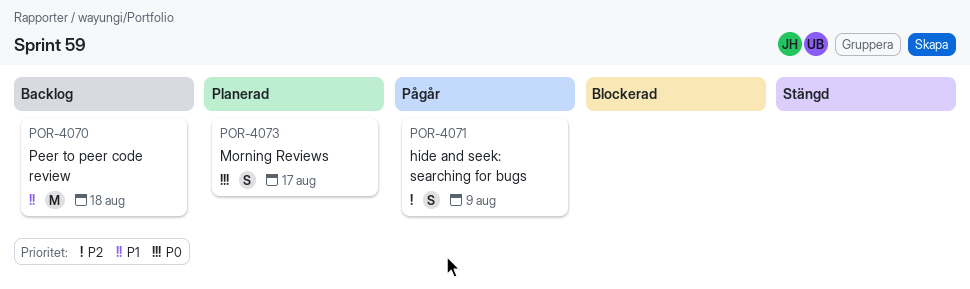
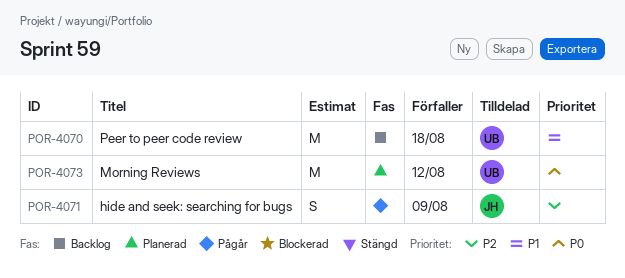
POR-4073, estimate: S -> M
POR-4073, due: Aug 17 -> Aug 12

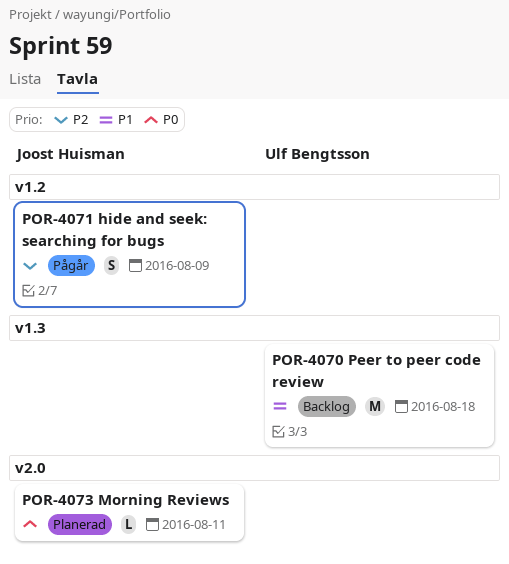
POR-4073, owner: Ulf Bengtsson -> Joost Huisman
POR-4073, estimate: M -> L
POR-4073, due: Aug 12 -> Aug 11

